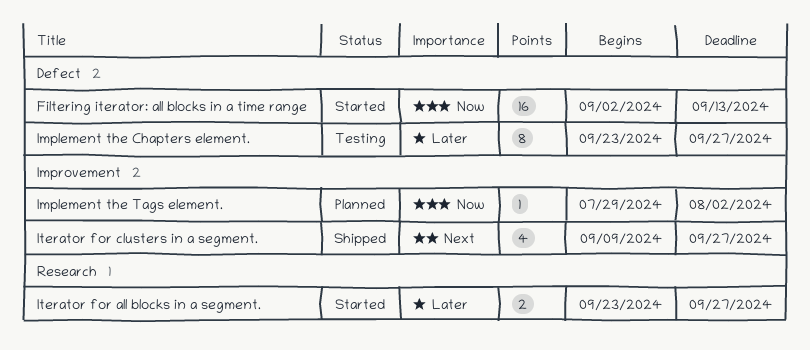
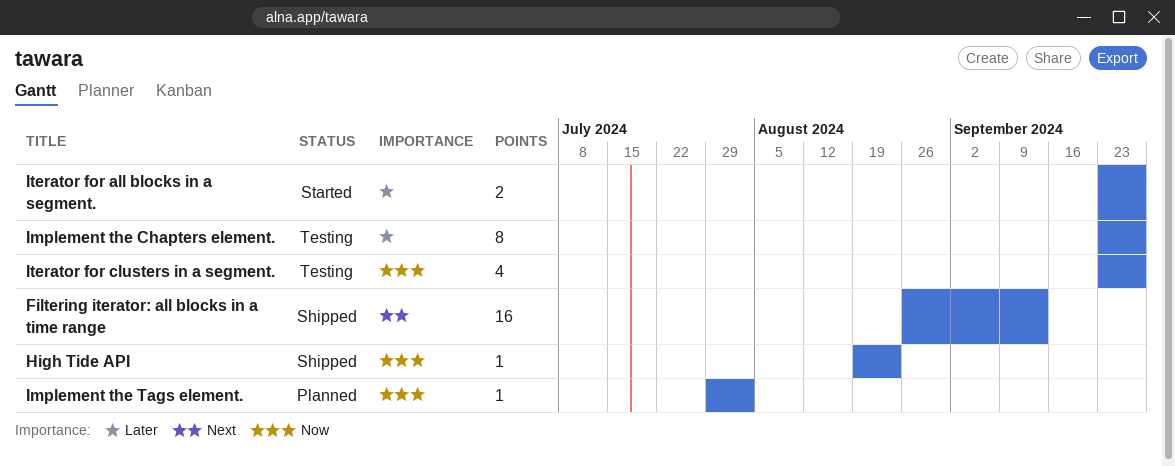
Filtering iterator: all blocks in a time range, status: Started -> Shipped
Filtering iterator: all blocks in a time range, priority: Now -> Next
Filtering iterator: all blocks in a time range, start: Sep 2 -> Aug 26
High Tide API: none -> present
Iterator for clusters in a segment., status: Shipped -> Testing
Iterator for clusters in a segment., priority: Next -> Now
Iterator for clusters in a segment., start: Sep 9 -> Sep 23

